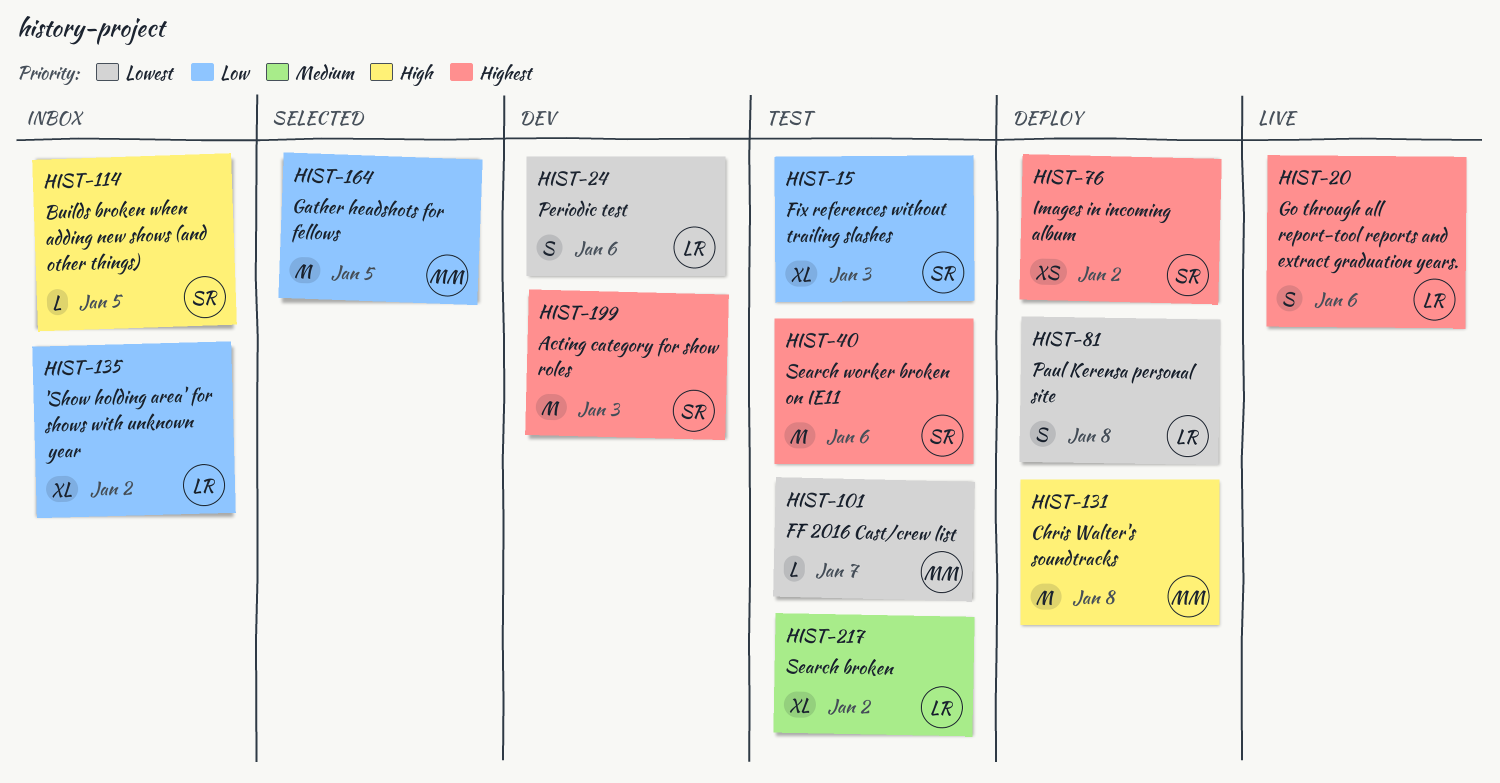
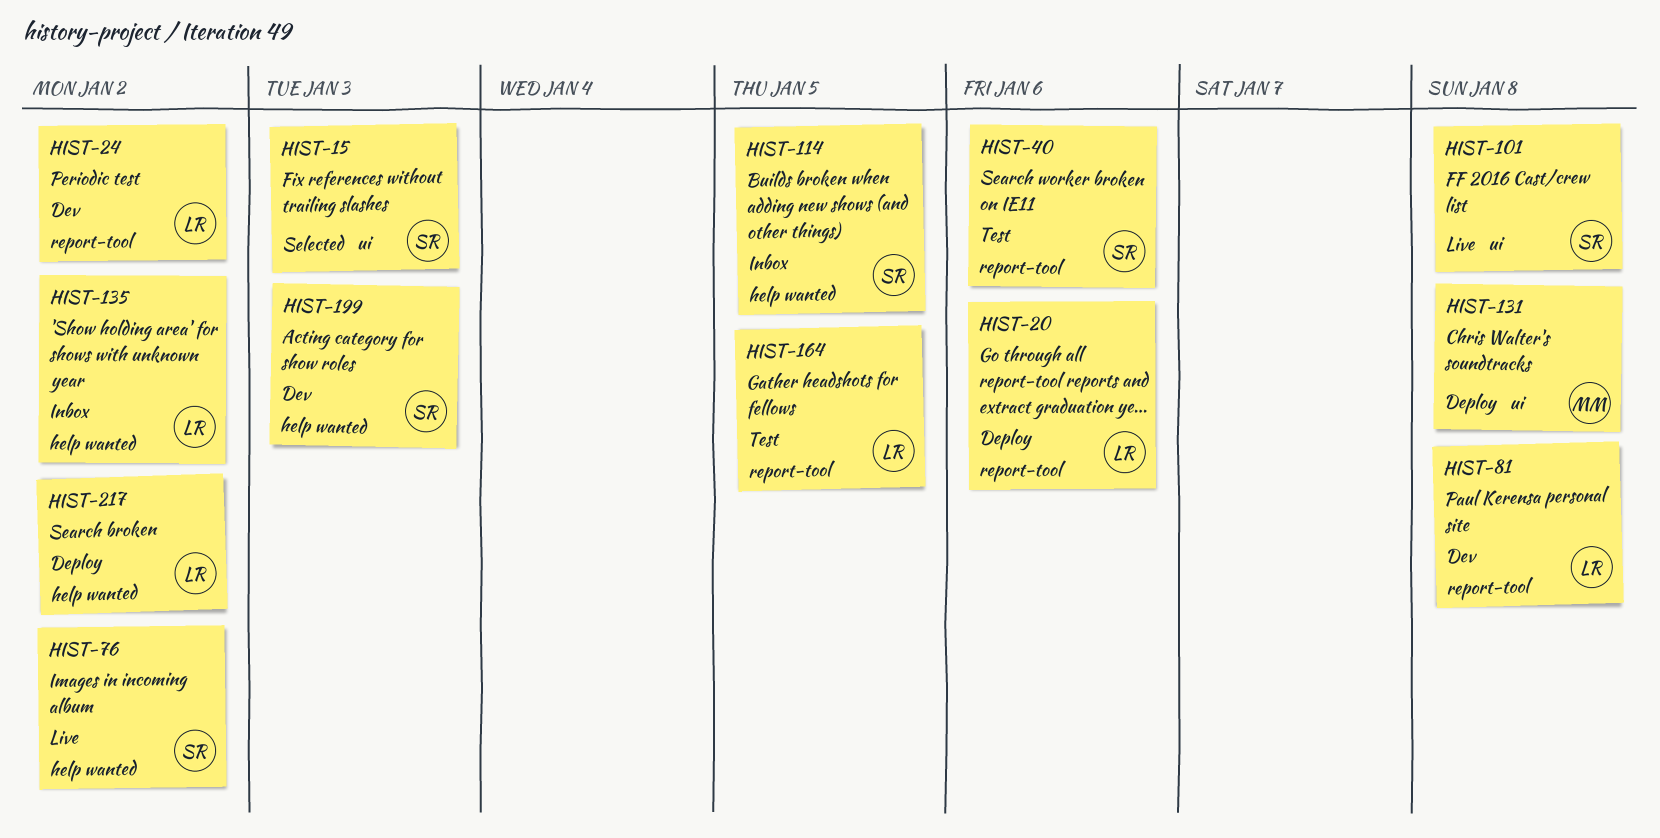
HIST-15, status: Test -> Selected
HIST-20, status: Live -> Deploy
HIST-24, due: Jan 6 -> Jan 2
HIST-76, status: Deploy -> Live
HIST-81, status: Deploy -> Dev
HIST-101, status: Test -> Live
HIST-101, owner: MM -> SR
HIST-101, due: Jan 7 -> Jan 8
HIST-164, status: Selected -> Test
HIST-164, owner: MM -> LR
HIST-217, status: Test -> Deploy

